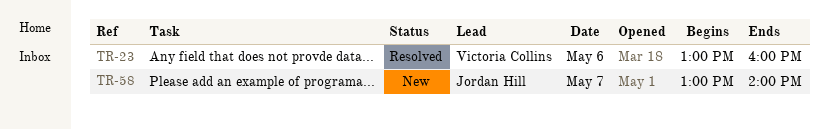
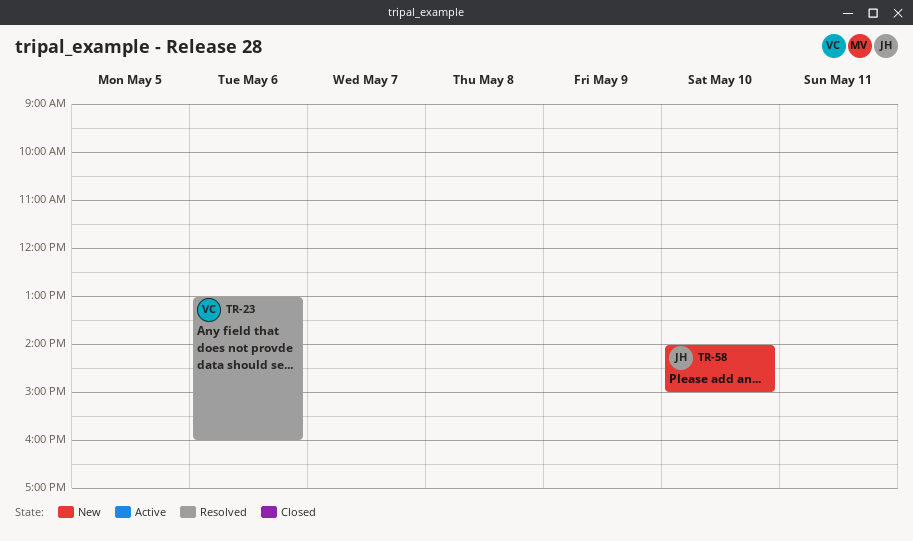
TR-58, day: May 7 -> May 10
TR-58, begins: 13:00 -> 14:00
TR-58, ends: 14:00 -> 15:00

